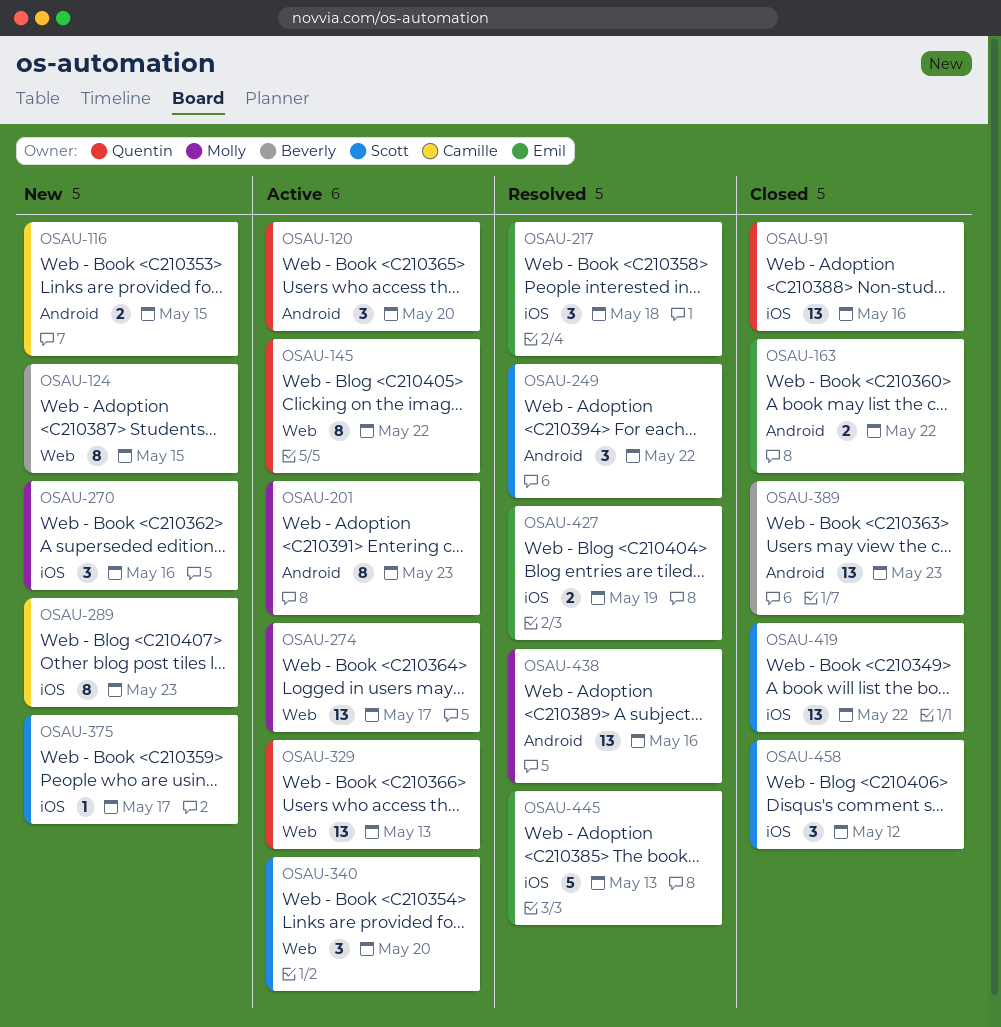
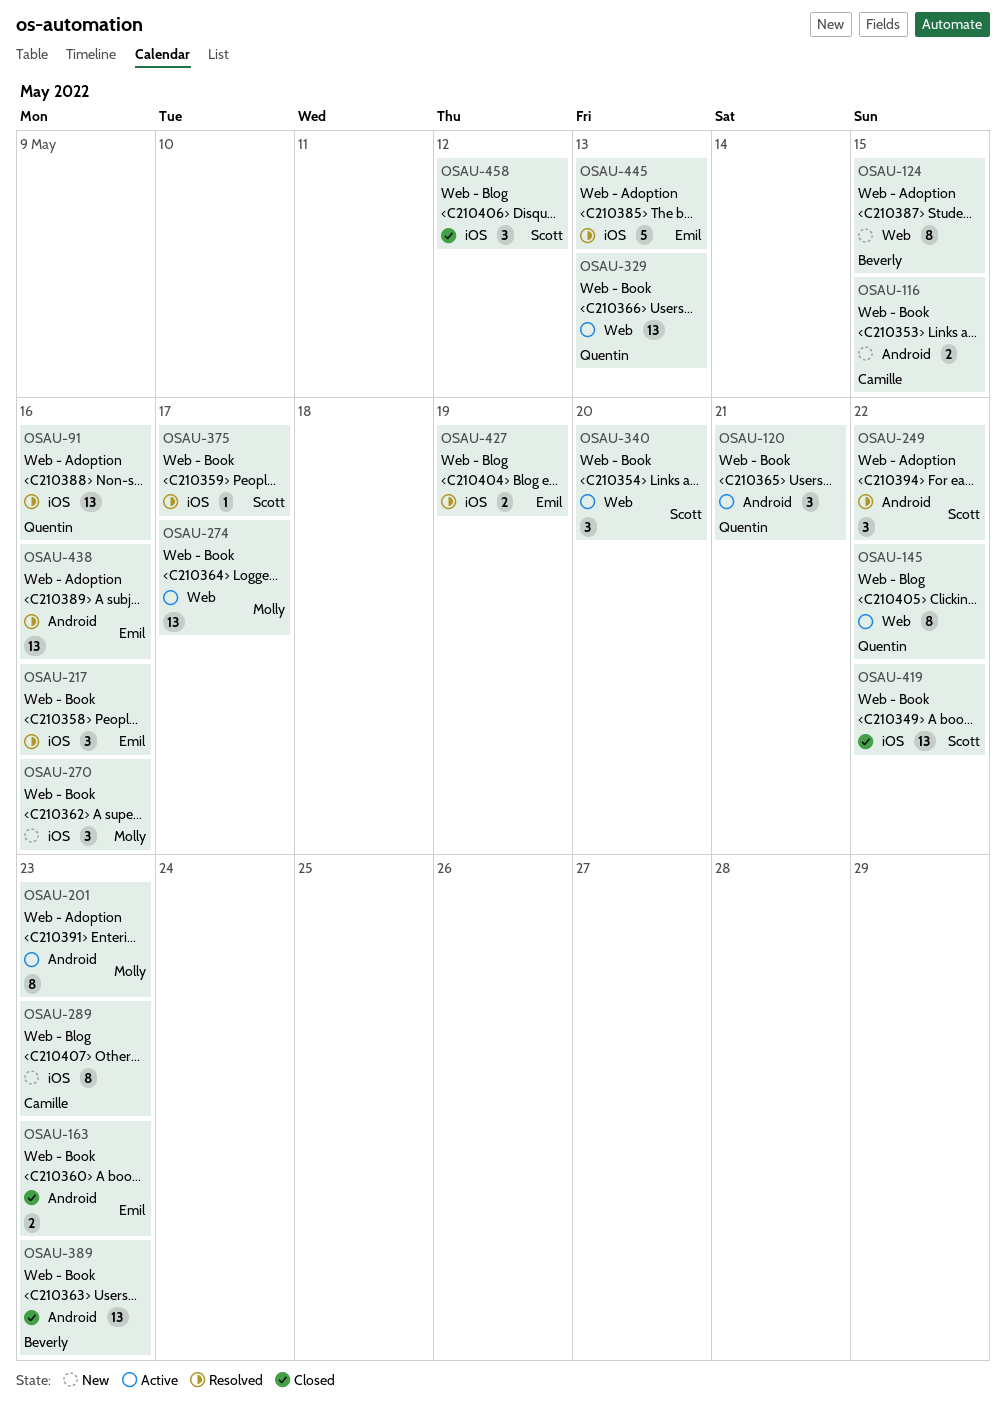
OSAU-91, status: Closed -> Resolved
OSAU-120, due: May 20 -> May 21
OSAU-163, due: May 22 -> May 23
OSAU-217, due: May 18 -> May 16
OSAU-375, status: New -> Resolved
OSAU-438, owner: Molly -> Emil

